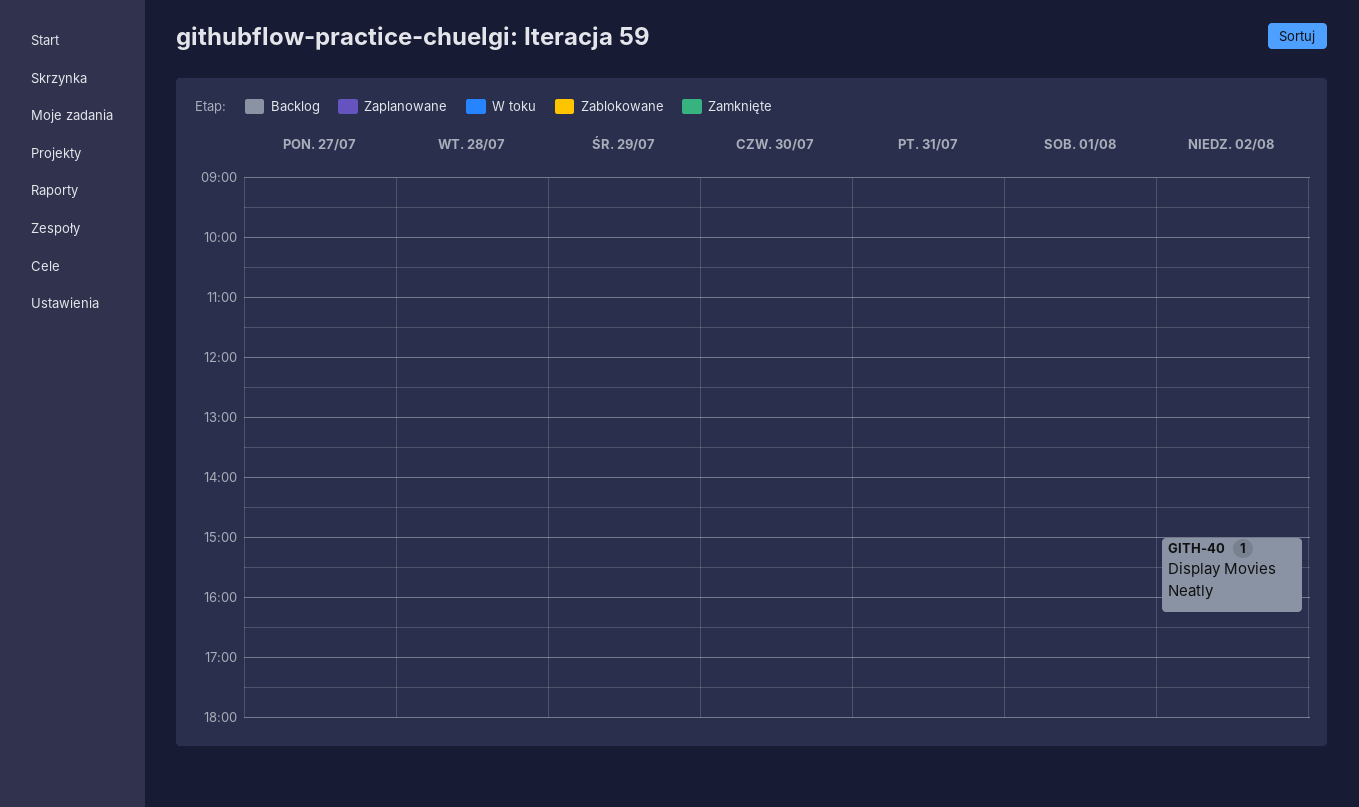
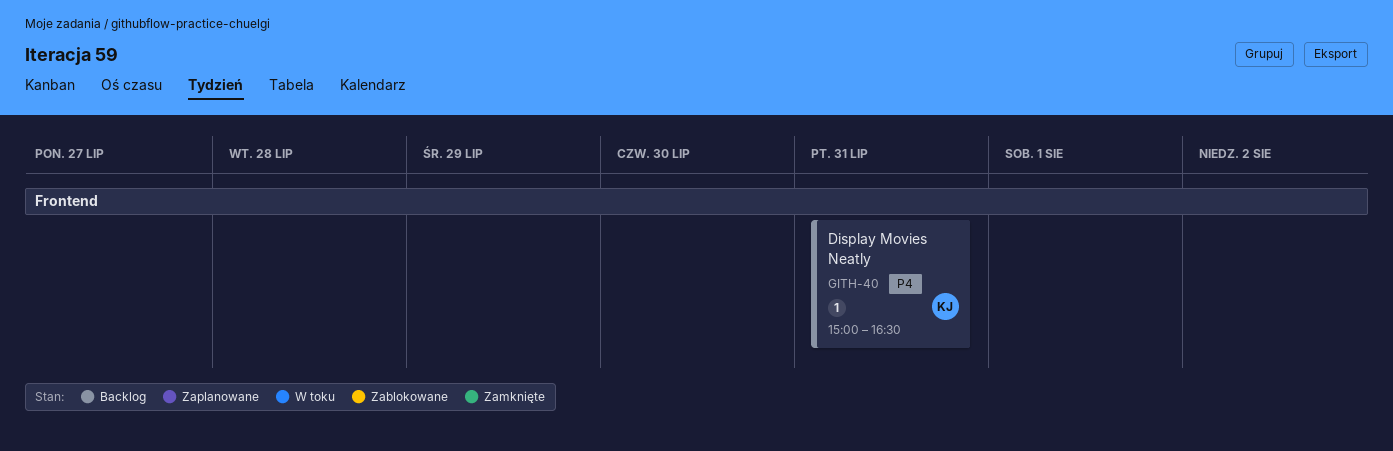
GITH-40, day: Aug 2 -> Jul 31
GITH-40, ends: 16:15 -> 16:30

